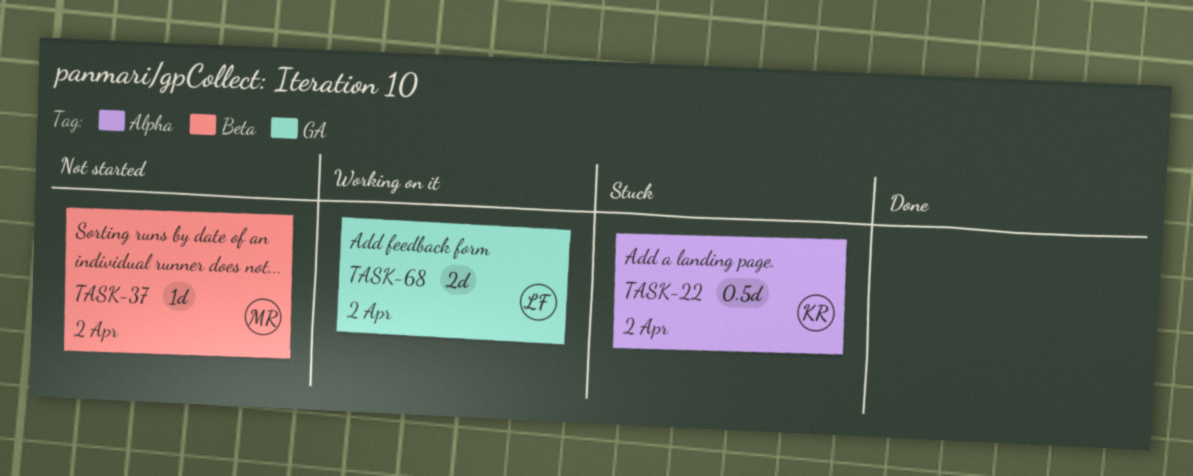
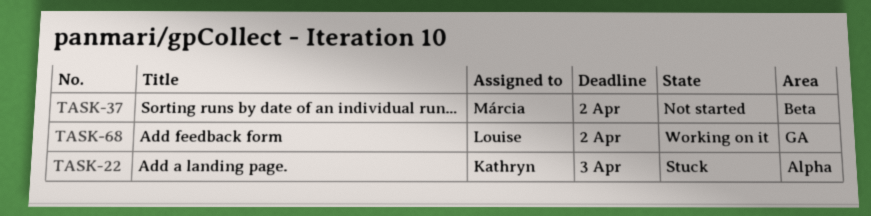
TASK-22, due: Apr 2 -> Apr 3

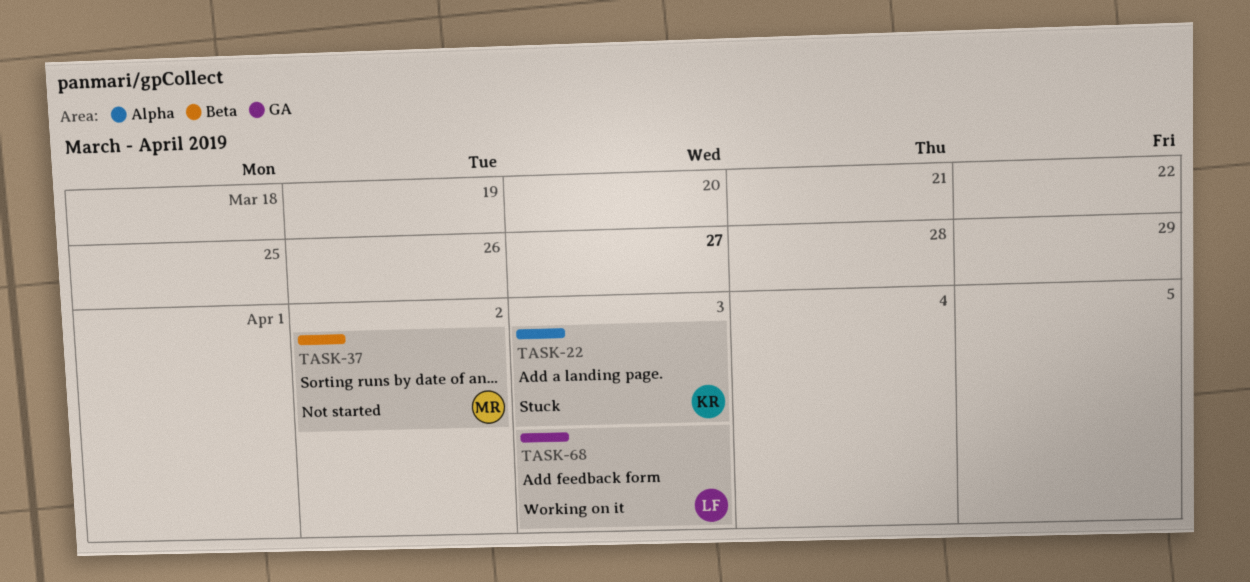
TASK-68, due: Apr 2 -> Apr 3

